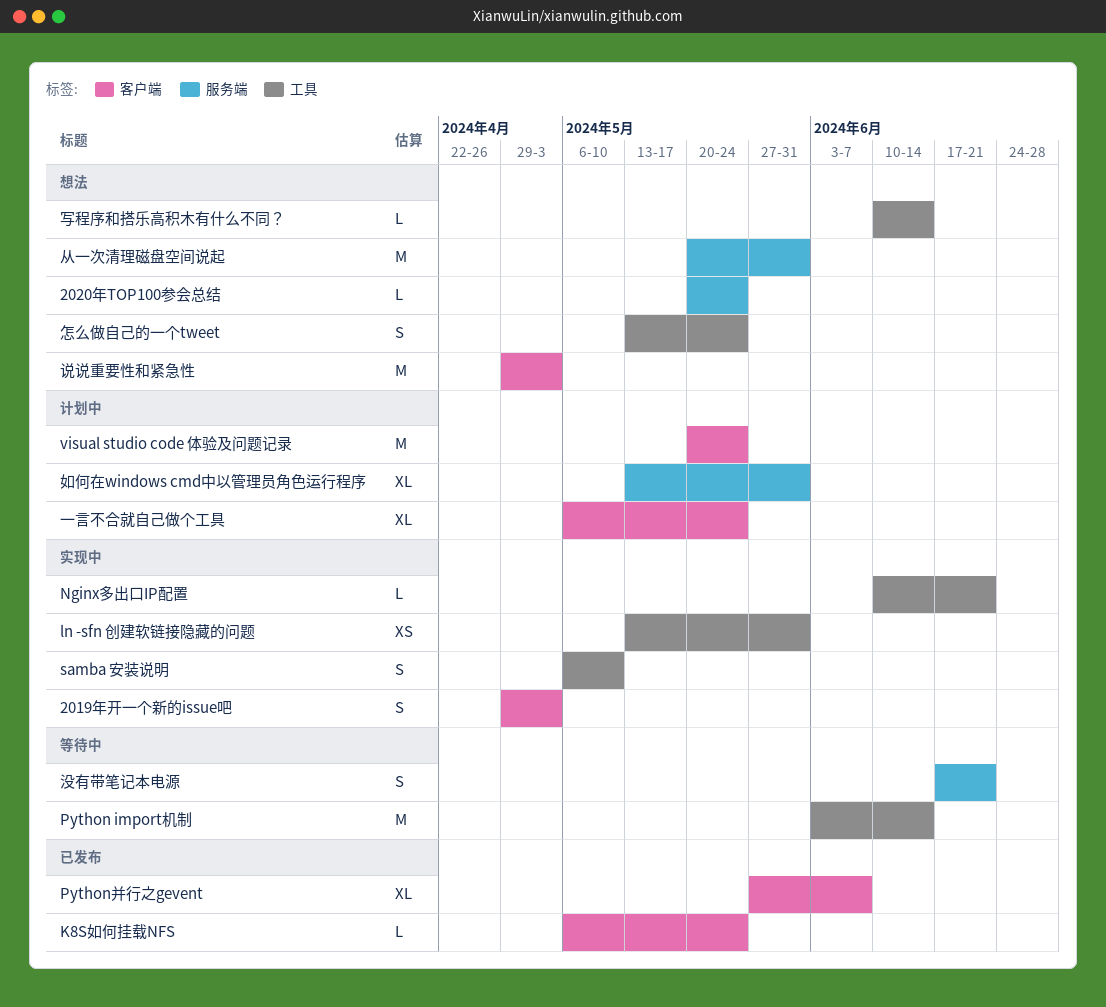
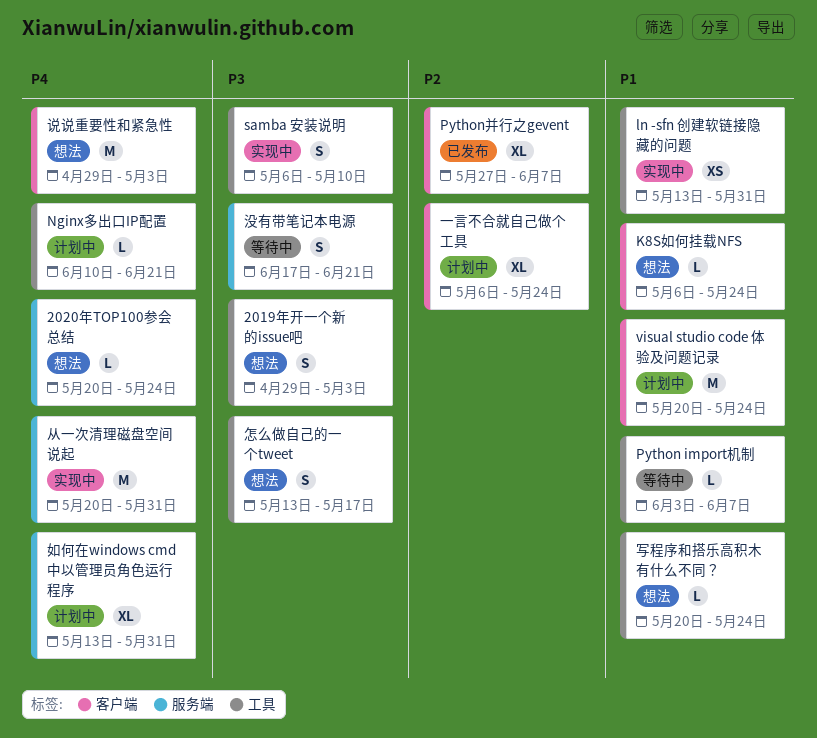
2019年开一个新的issue吧, status: 实现中 -> 想法
2019年开一个新的issue吧, label: 客户端 -> 工具
K8S如何挂载NFS, status: 已发布 -> 想法
Nginx多出口IP配置, status: 实现中 -> 计划中
Python import机制, estimate: M -> L
Python import机制, due: Jun 14 -> Jun 7
从一次清理磁盘空间说起, status: 想法 -> 实现中
写程序和搭乐高积木有什么不同？, start: Jun 10 -> May 20
写程序和搭乐高积木有什么不同？, due: Jun 14 -> May 24
怎么做自己的一个tweet, due: May 24 -> May 17

